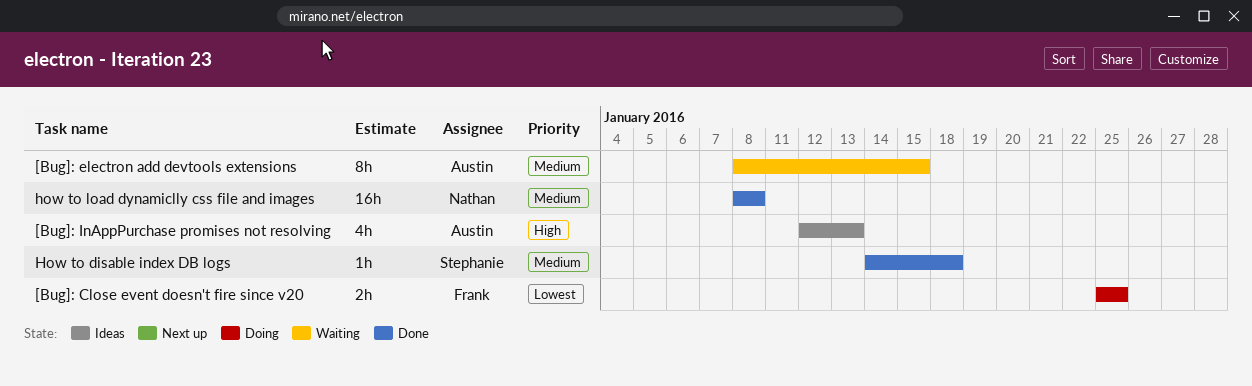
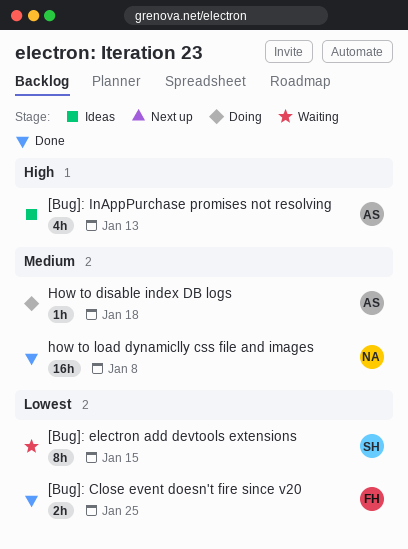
[Bug]: Close event doesn't fire since v20, status: Doing -> Done
[Bug]: electron add devtools extensions, owner: Austin -> Stephanie
[Bug]: electron add devtools extensions, priority: Medium -> Lowest
How to disable index DB logs, status: Done -> Doing
How to disable index DB logs, owner: Stephanie -> Austin

